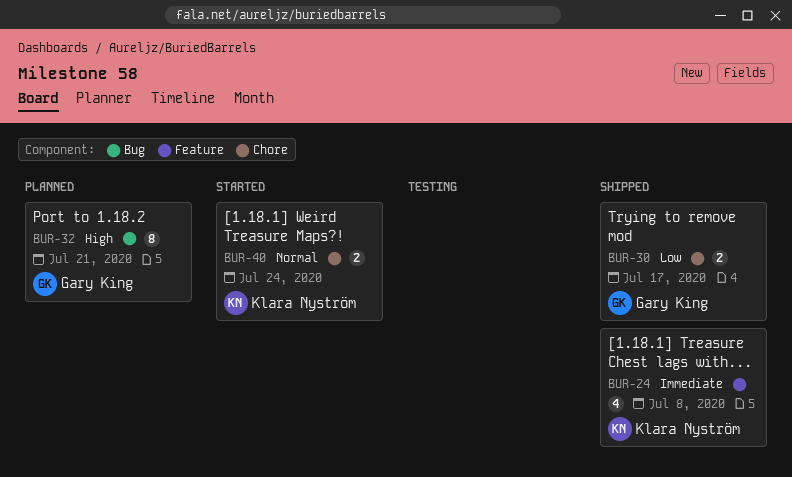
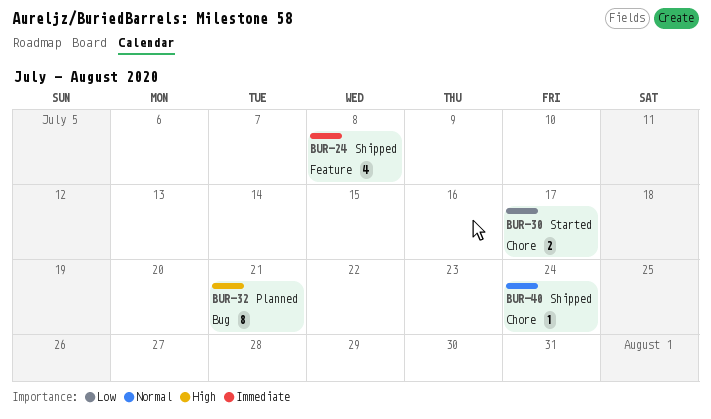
BUR-30, status: Shipped -> Started
BUR-40, status: Started -> Shipped
BUR-40, estimate: 2 -> 1

